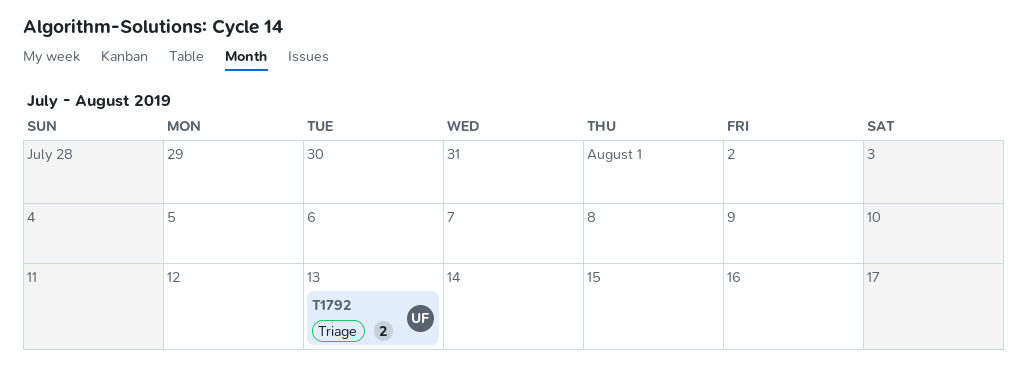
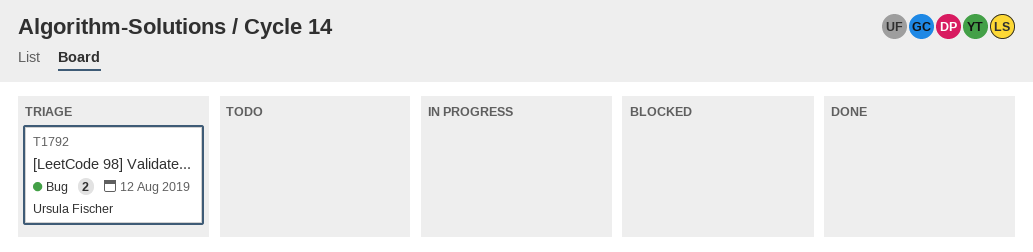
T1792, due: Aug 13 -> Aug 12

